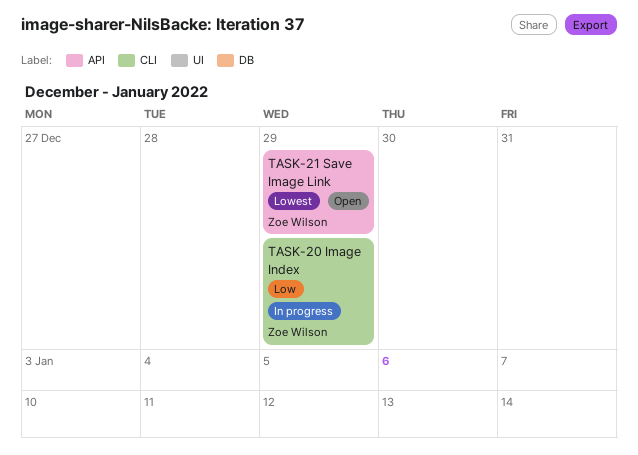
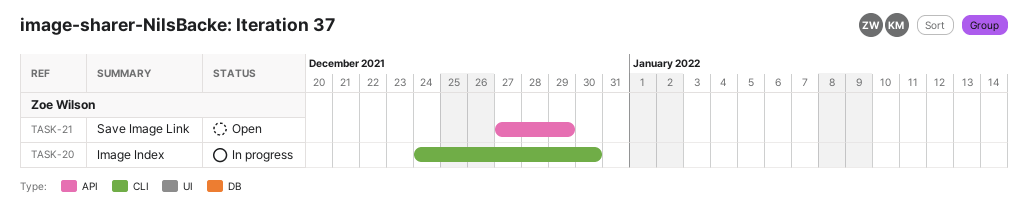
TASK-20, due: Dec 29 -> Dec 30

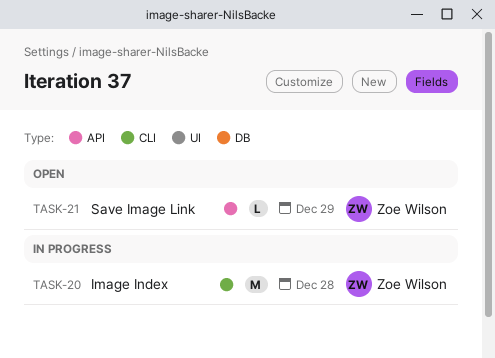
TASK-20, due: Dec 30 -> Dec 28

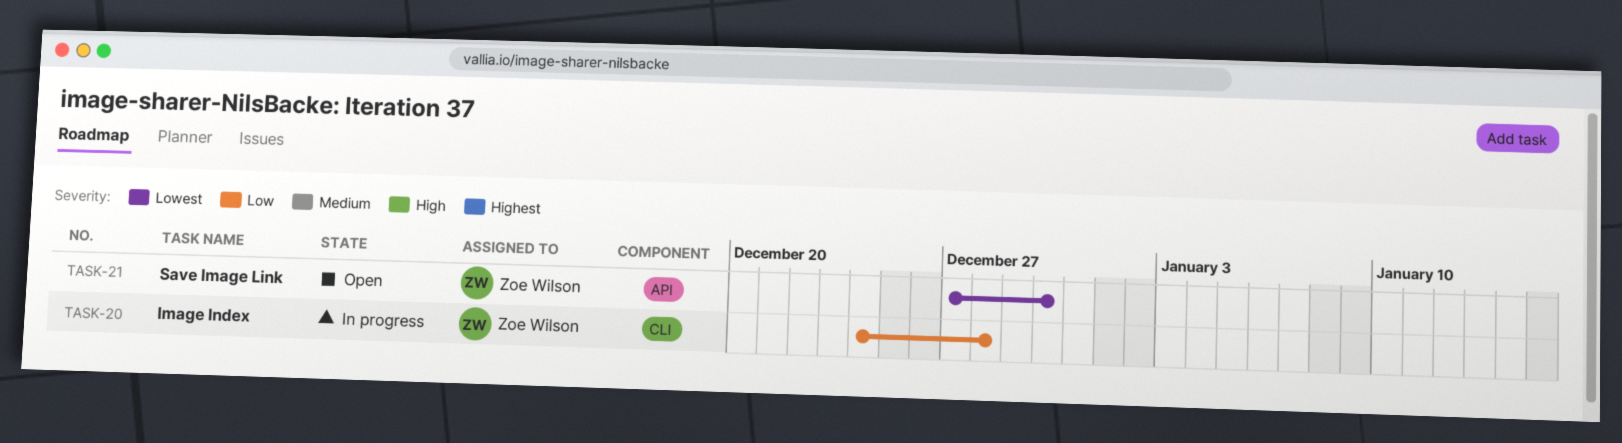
TASK-21, due: Dec 29 -> Dec 30

